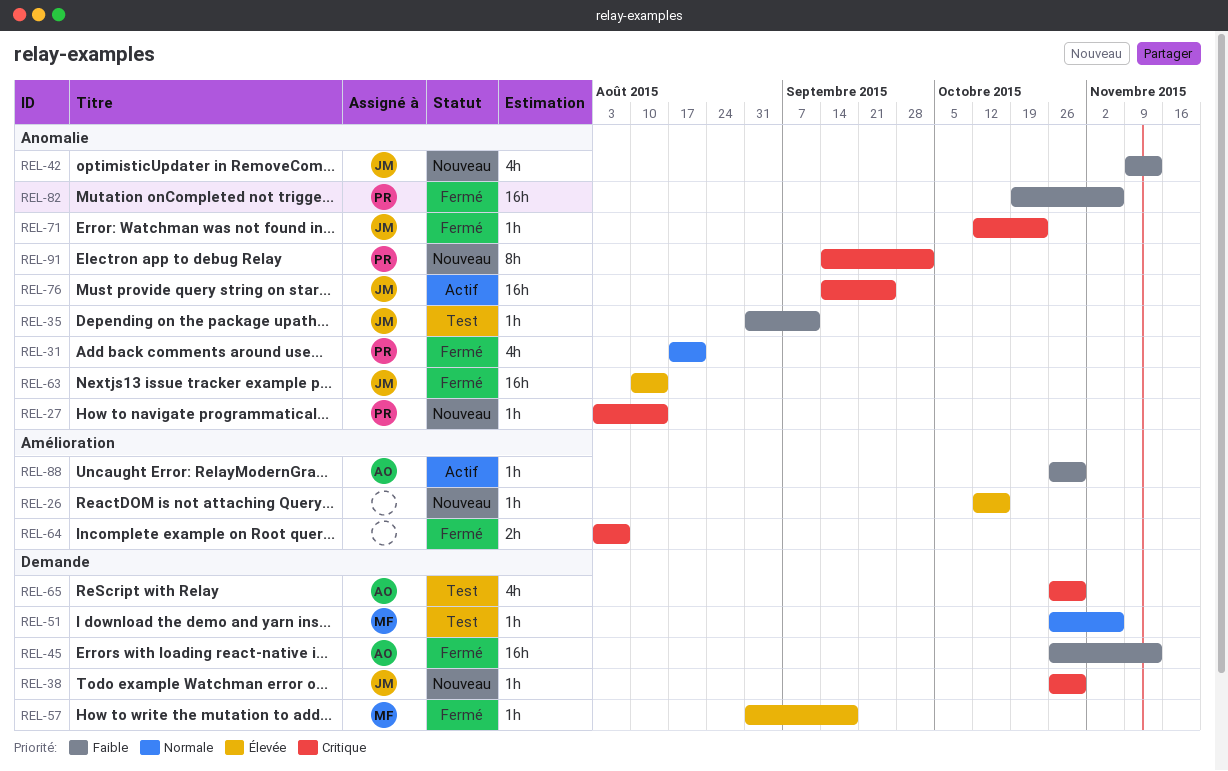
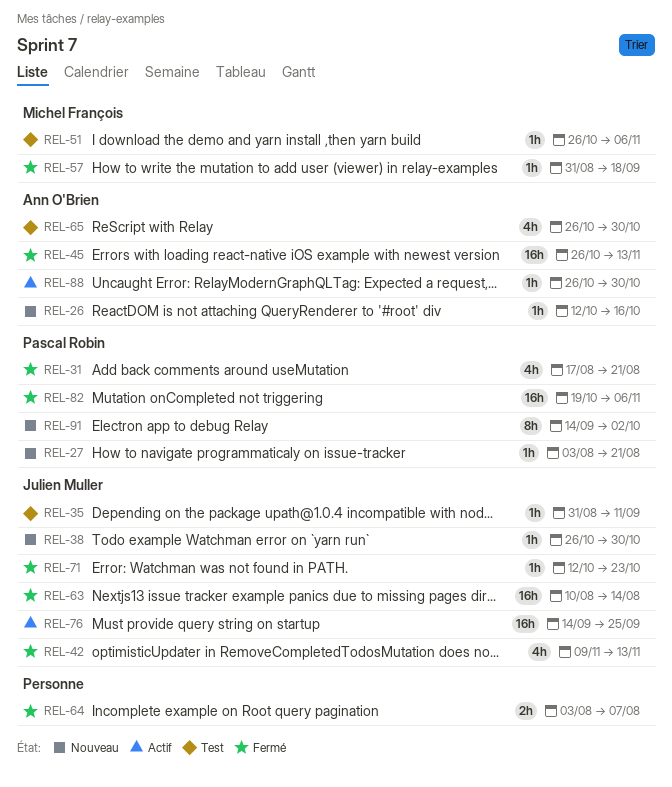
REL-26, owner: none -> Ann O'Brien
REL-27, due: Aug 14 -> Aug 21
REL-42, status: Nouveau -> Fermé

